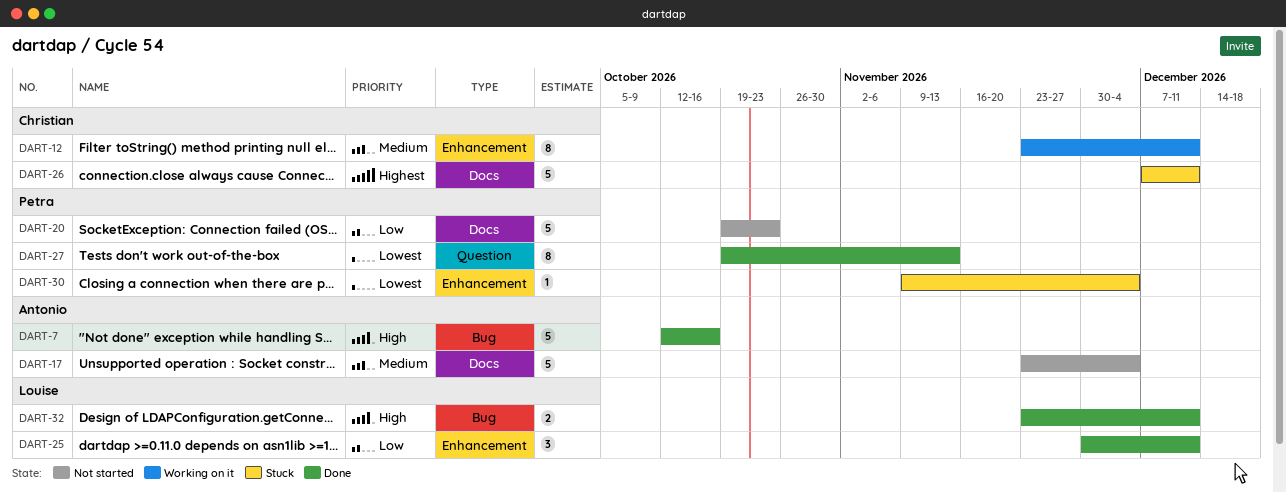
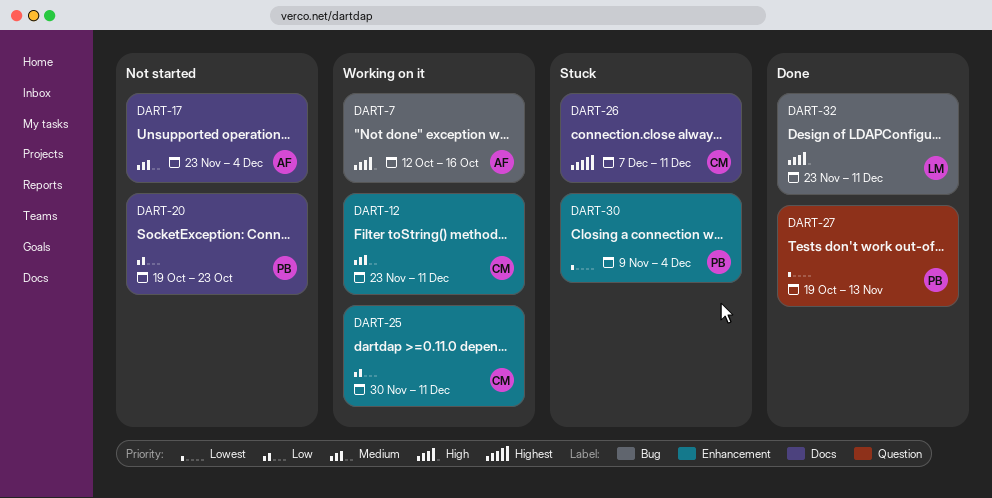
DART-7, status: Done -> Working on it
DART-25, status: Done -> Working on it
DART-25, owner: Louise -> Christian

